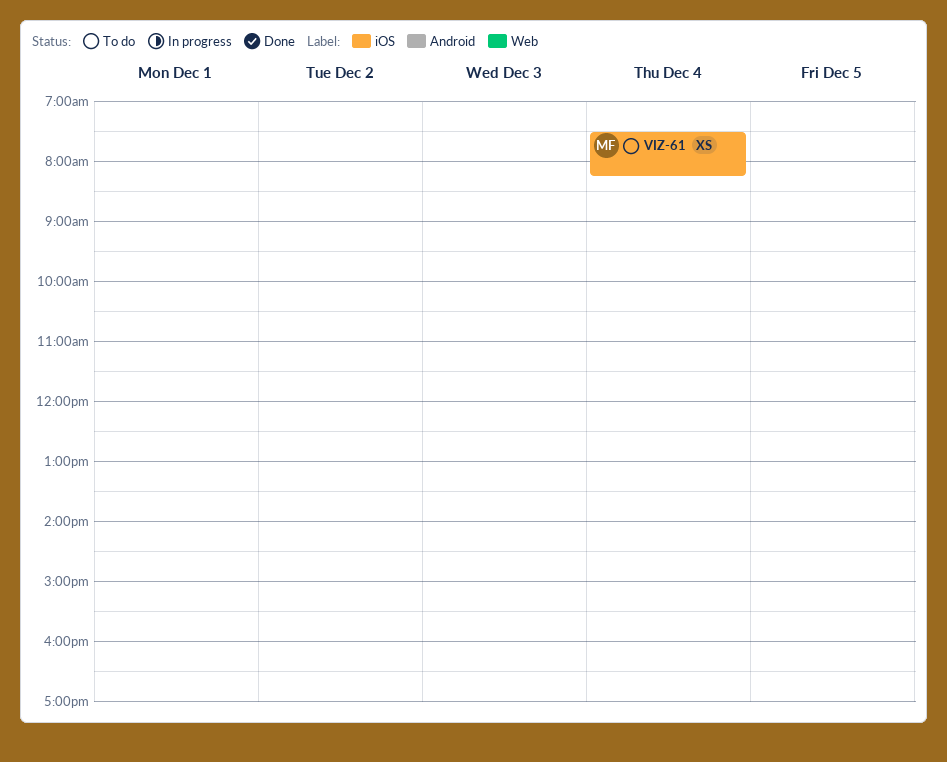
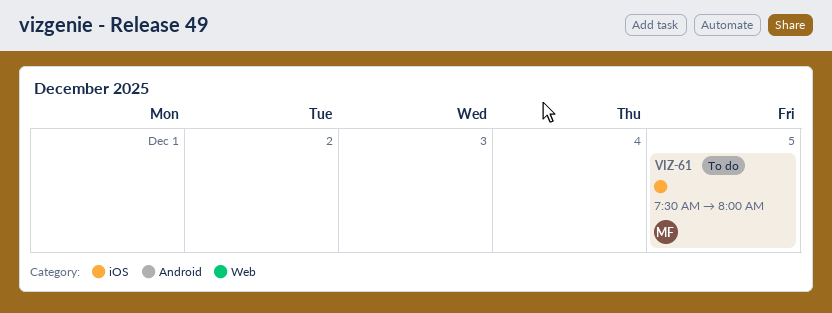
VIZ-61, day: Dec 4 -> Dec 5
VIZ-61, ends: 08:15 -> 08:00

